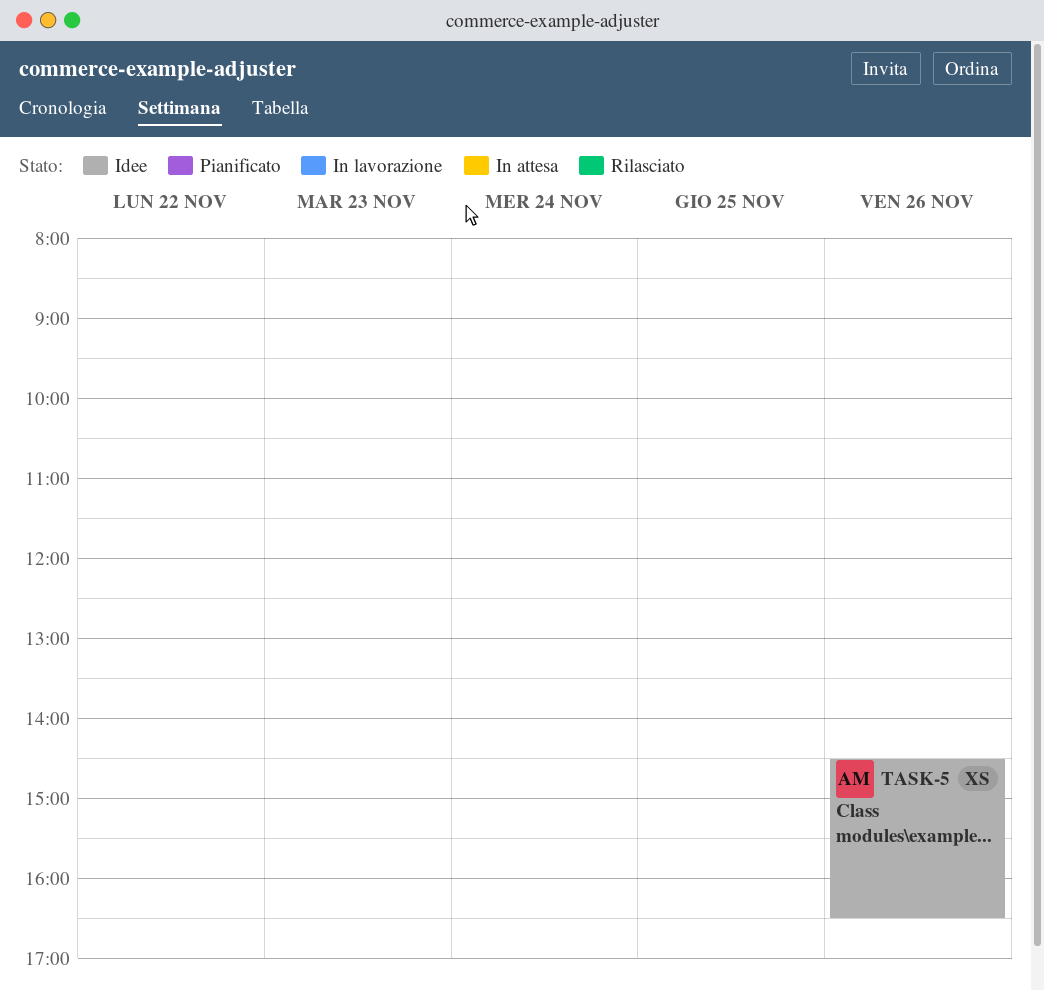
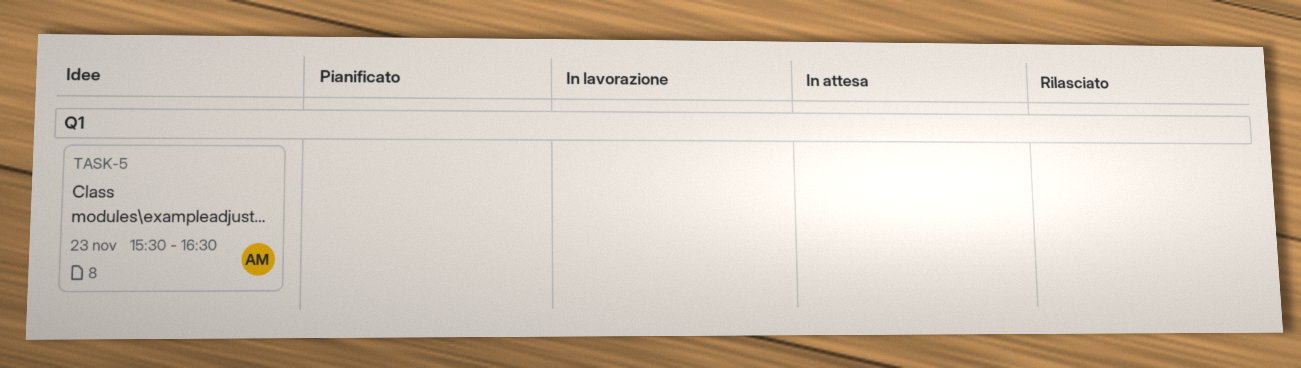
TASK-5, day: Nov 26 -> Nov 23
TASK-5, begins: 14:30 -> 15:30

